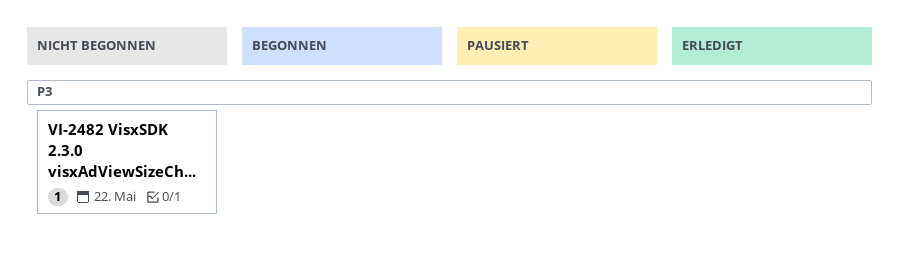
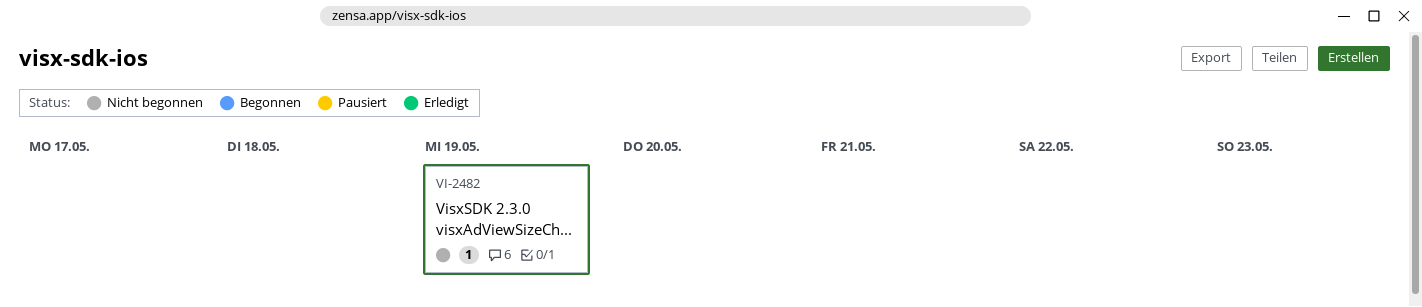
VI-2482, due: May 22 -> May 19

